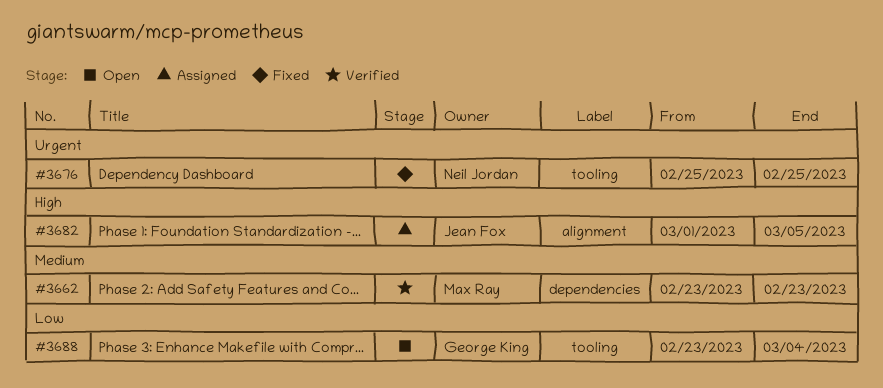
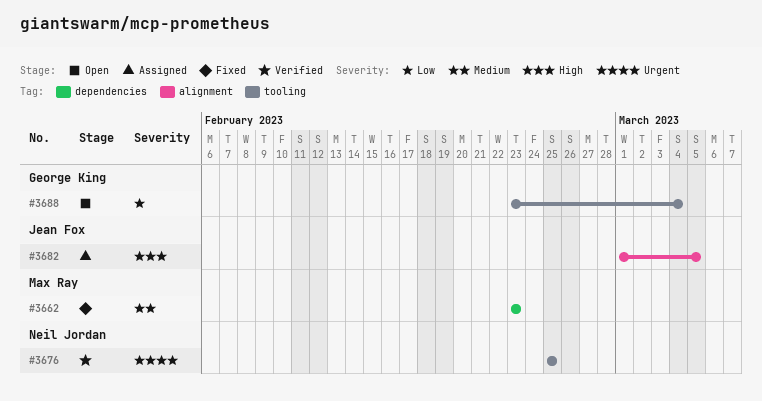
#3662, status: Verified -> Fixed
#3676, status: Fixed -> Verified

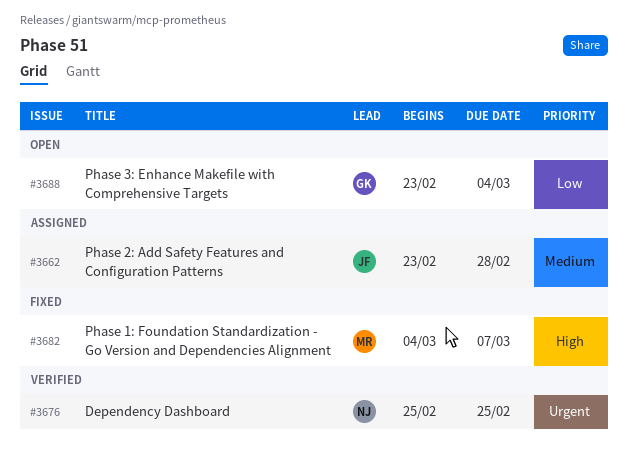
#3662, status: Fixed -> Assigned
#3662, owner: Max Ray -> Jean Fox
#3662, due: Feb 23 -> Feb 28
#3682, status: Assigned -> Fixed
#3682, owner: Jean Fox -> Max Ray
#3682, start: Mar 1 -> Mar 4
#3682, due: Mar 5 -> Mar 7

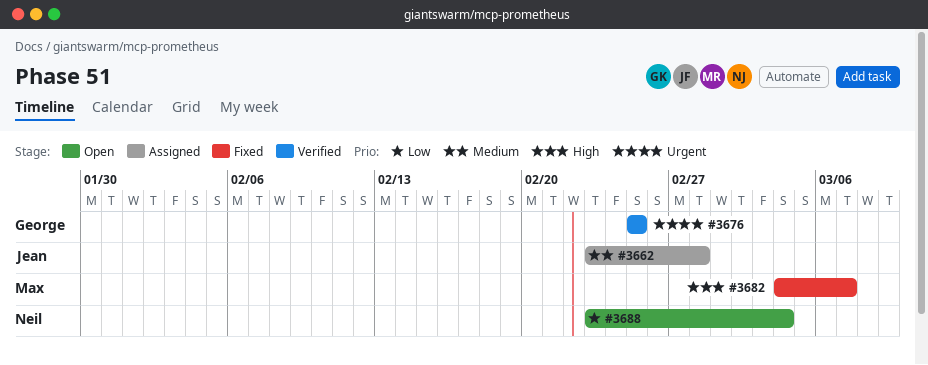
#3676, owner: Neil -> George
#3688, owner: George -> Neil

